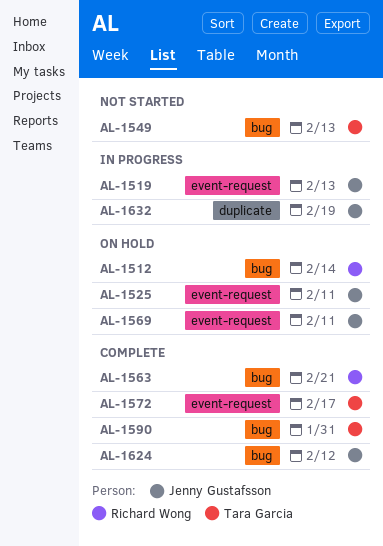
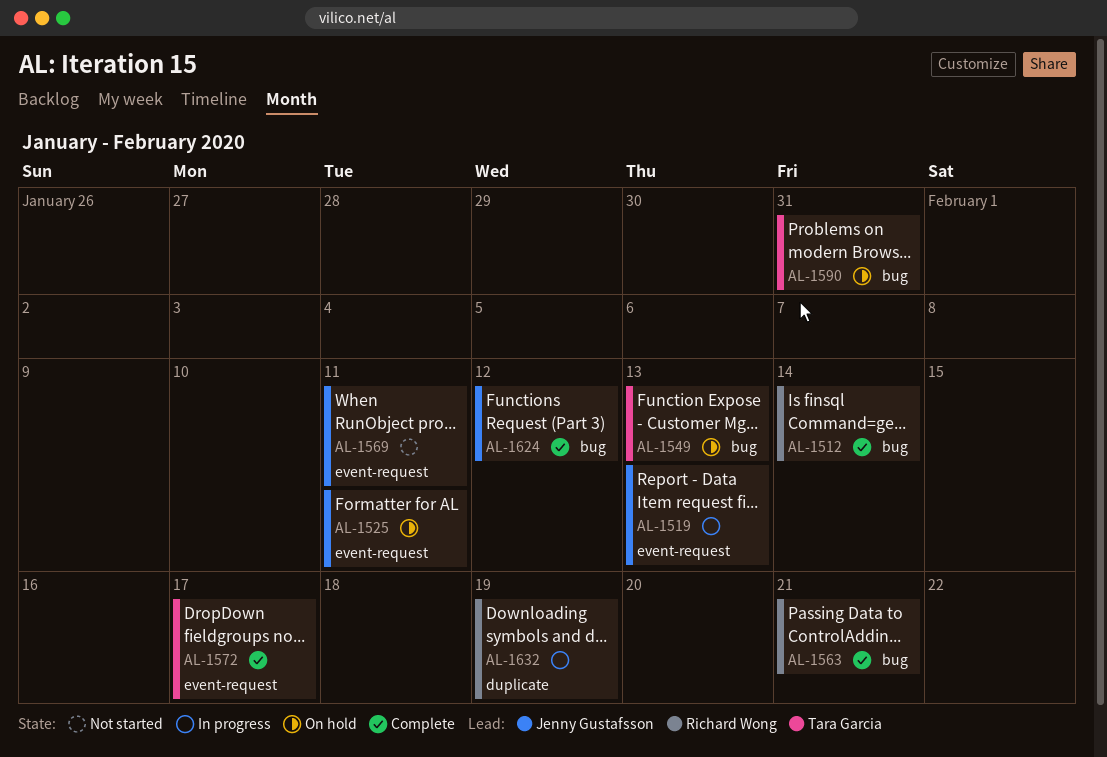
AL-1512, status: On hold -> Complete
AL-1549, status: Not started -> On hold
AL-1569, status: On hold -> Not started
AL-1590, status: Complete -> On hold
AL-1632, owner: Jenny Gustafsson -> Richard Wong

